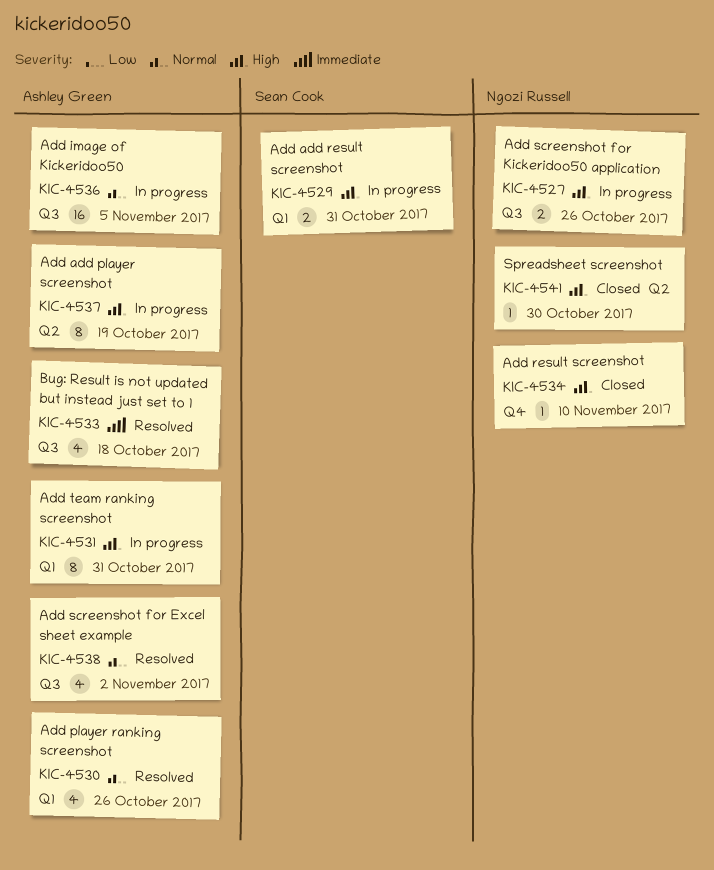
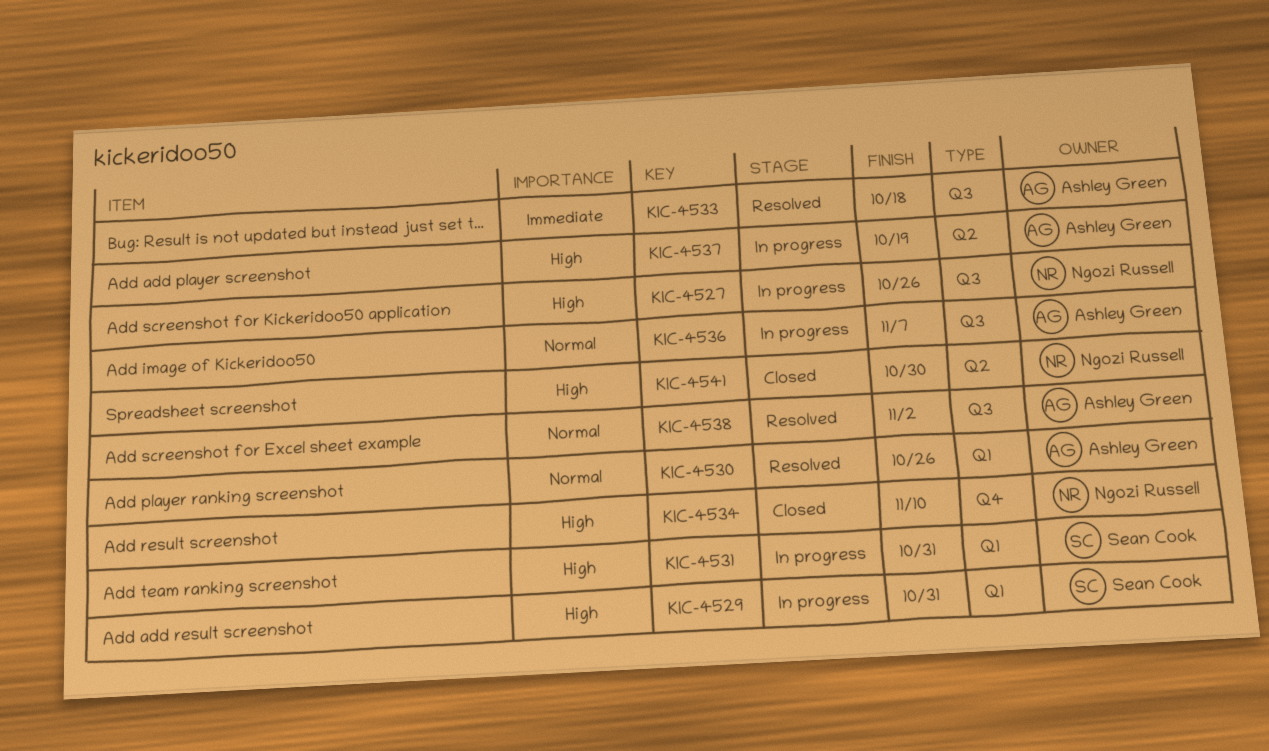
KIC-4531, owner: Ashley Green -> Sean Cook
KIC-4536, due: Nov 5 -> Nov 7

